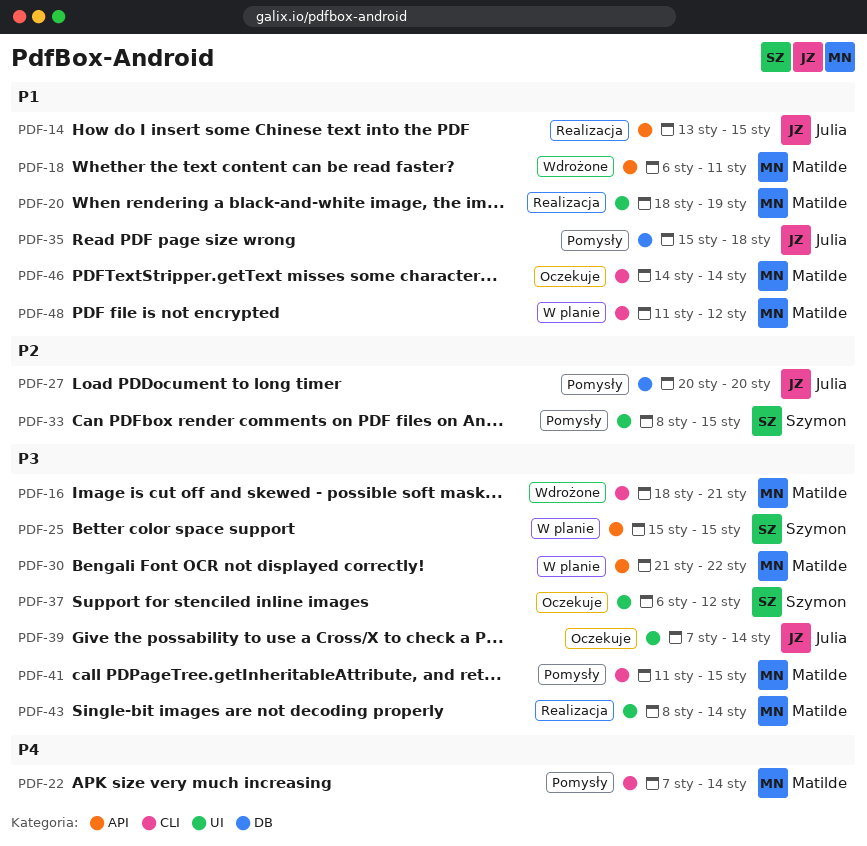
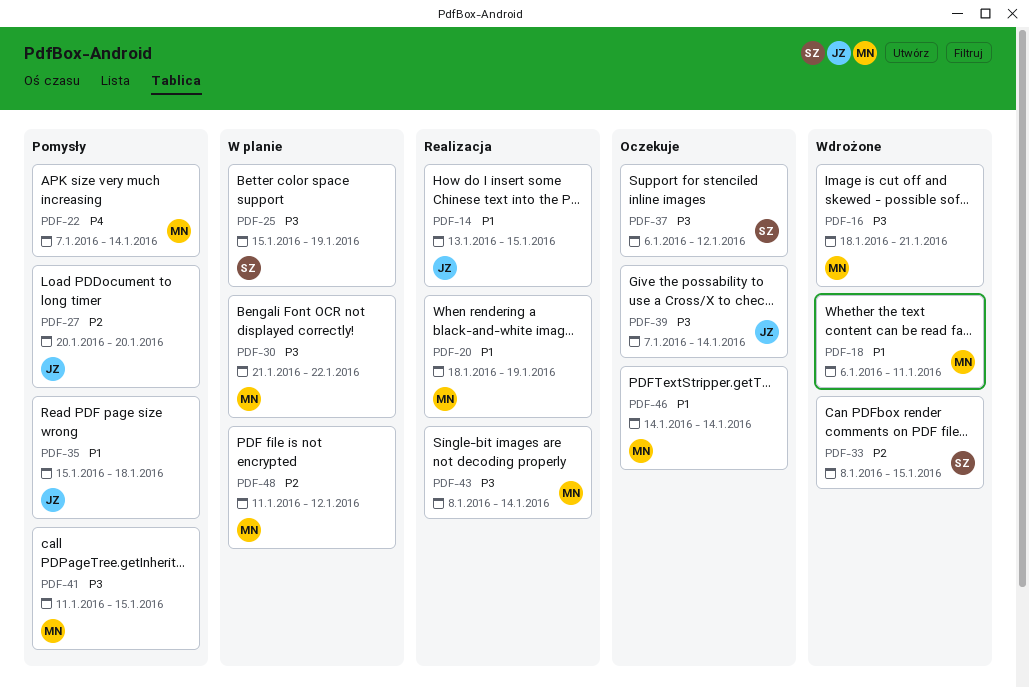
PDF-25, due: Jan 15 -> Jan 19
PDF-33, status: Pomysły -> Wdrożone
PDF-48, priority: P1 -> P2

